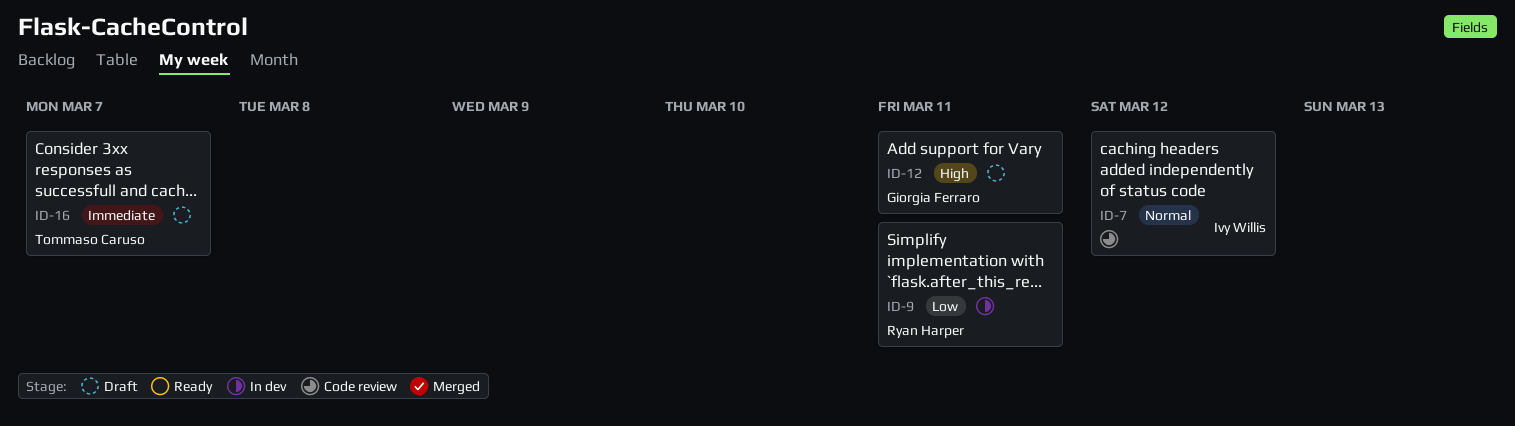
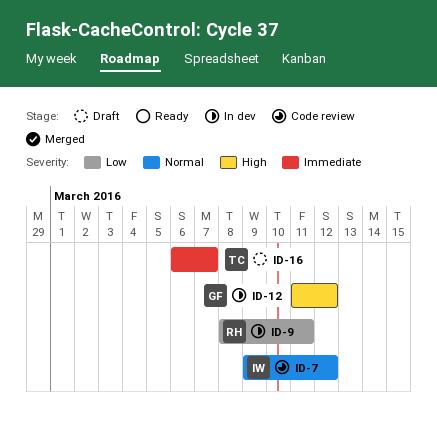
ID-12, status: Draft -> In dev
ID-12, due: Mar 11 -> Mar 12

